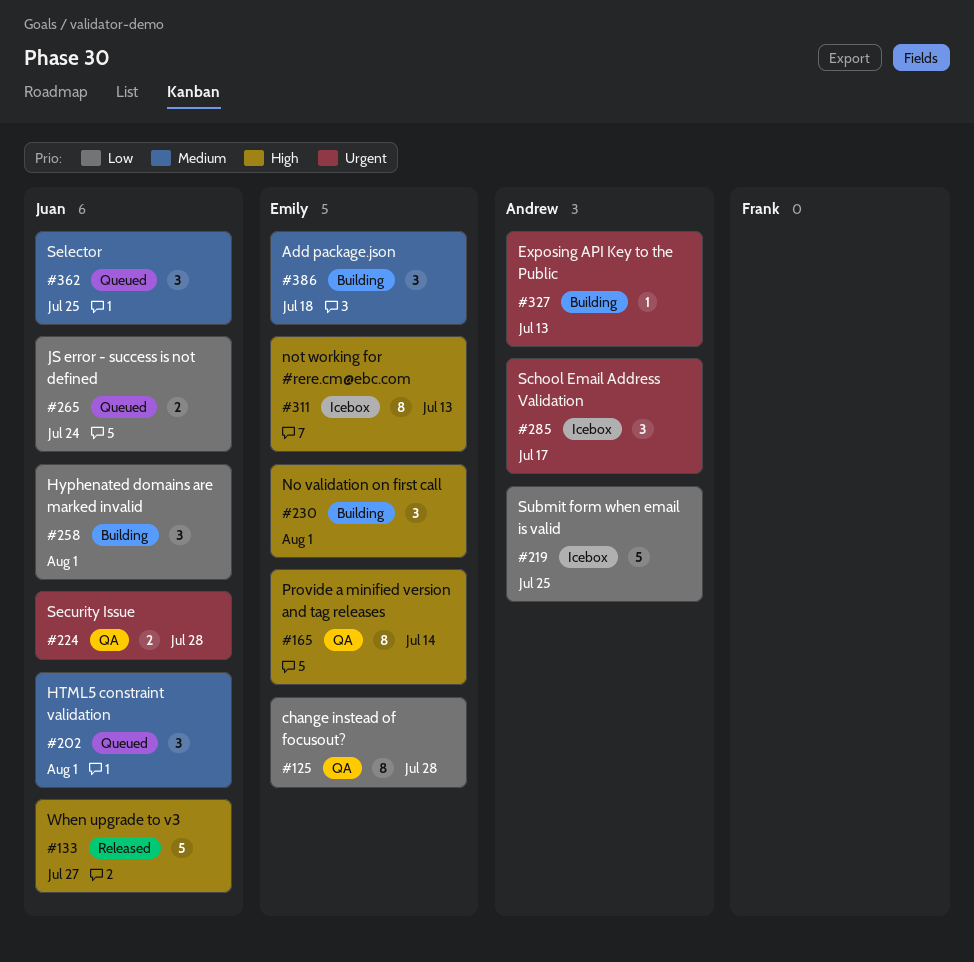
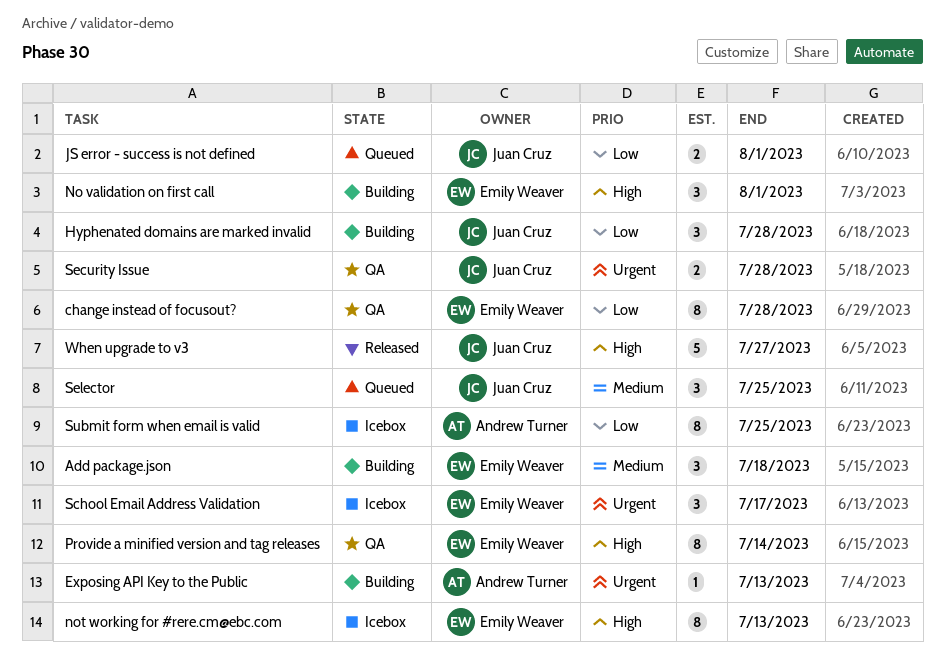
HTML5 constraint validation: present -> none
Hyphenated domains are marked invalid, due: Aug 1 -> Jul 28
JS error - success is not defined, due: Jul 24 -> Aug 1
School Email Address Validation, owner: Andrew Turner -> Emily Weaver
Submit form when email is valid, estimate: 5 -> 8

